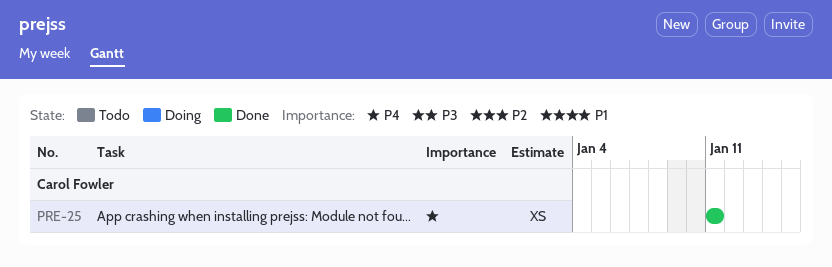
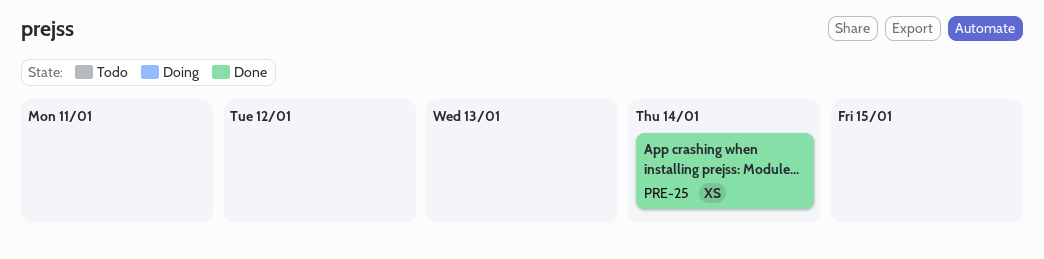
PRE-25, due: Jan 11 -> Jan 14

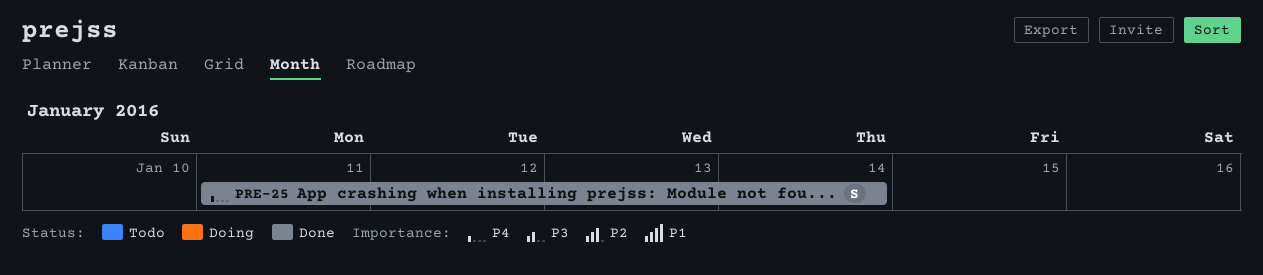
PRE-25, estimate: XS -> S

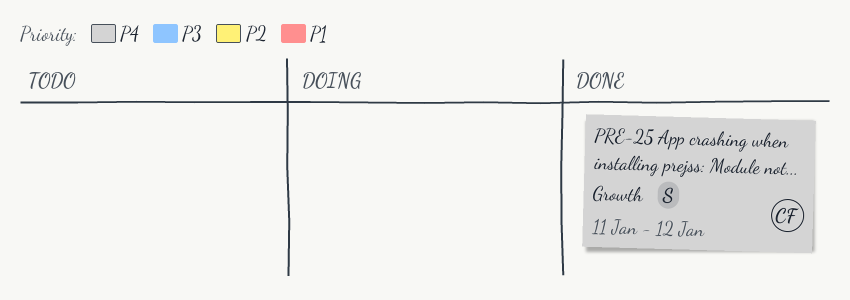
PRE-25, due: Jan 14 -> Jan 12

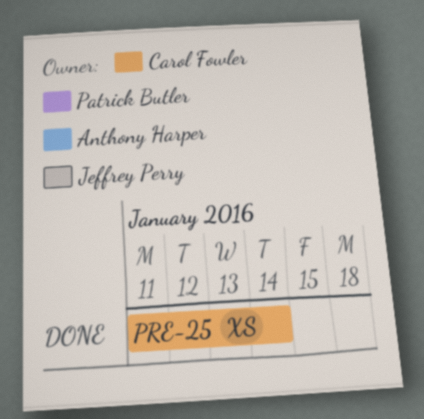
PRE-25, estimate: S -> XS
PRE-25, due: Jan 12 -> Jan 14

